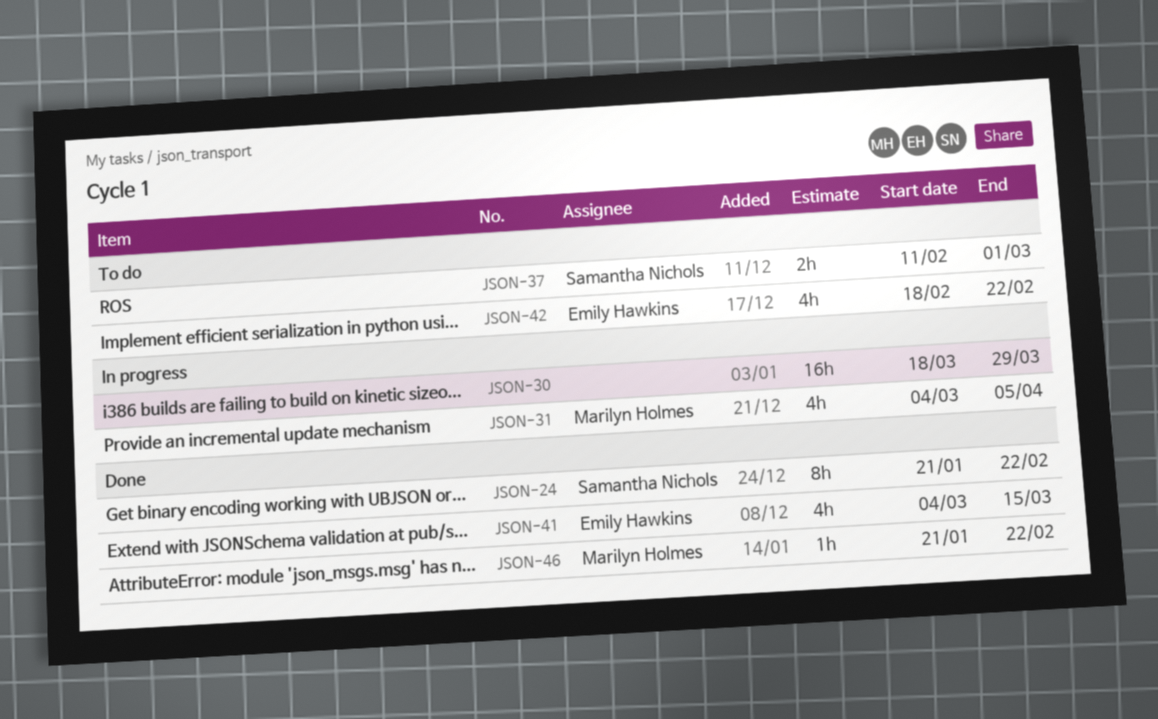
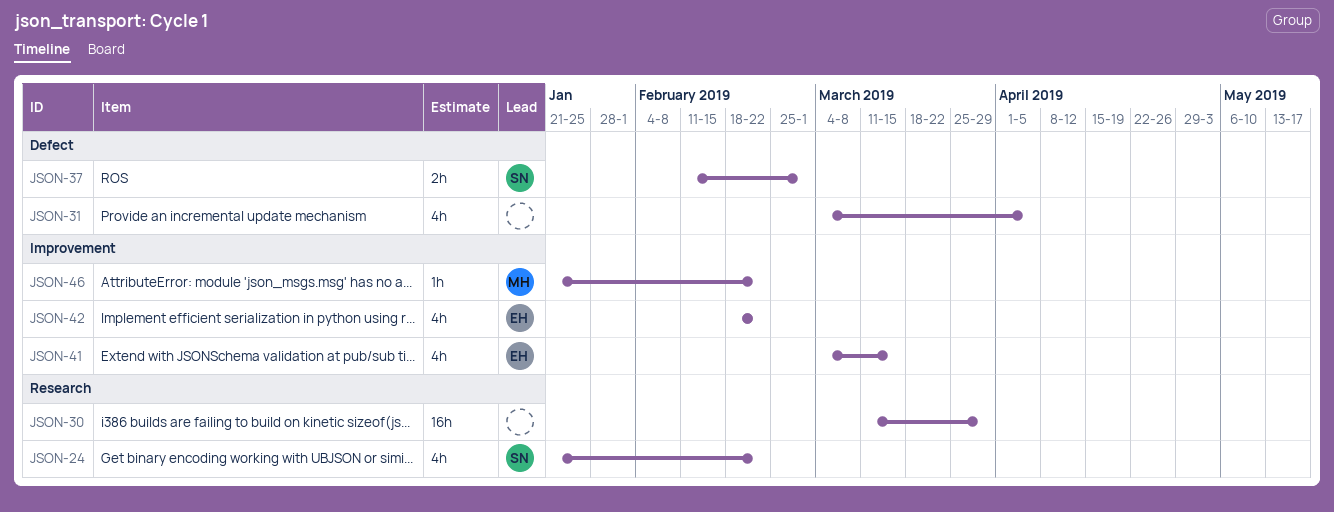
JSON-24, estimate: 8h -> 4h
JSON-30, start: Mar 18 -> Mar 11
JSON-31, owner: Marilyn Holmes -> none

